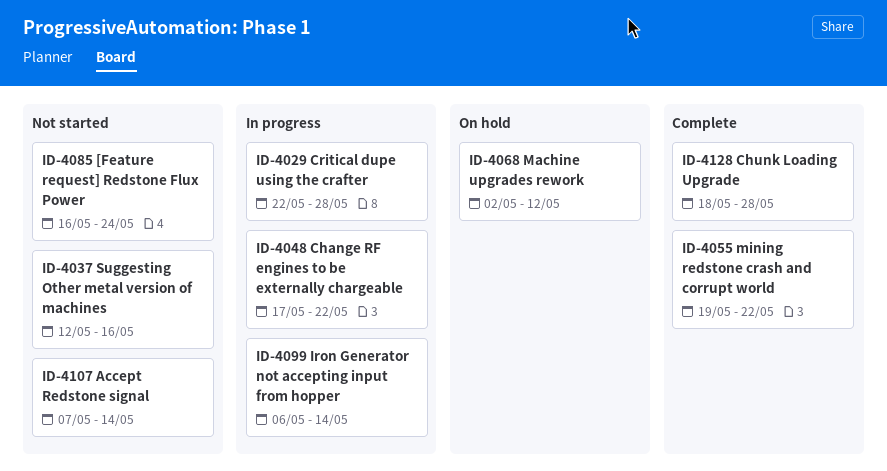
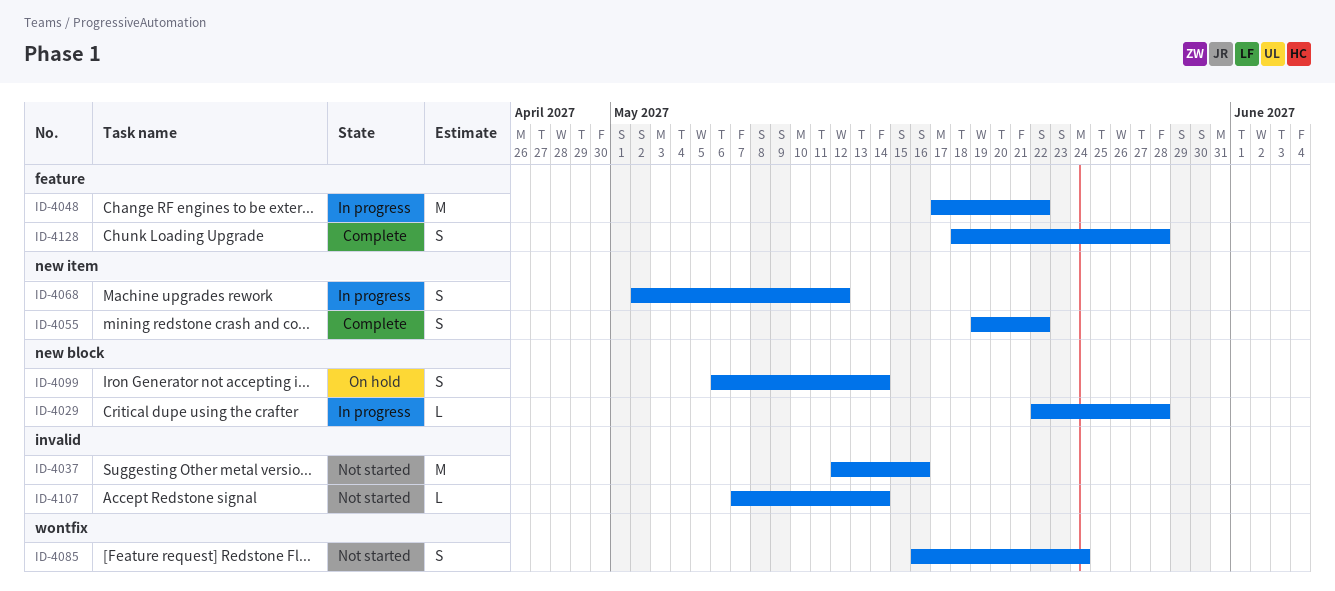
ID-4068, status: On hold -> In progress
ID-4099, status: In progress -> On hold

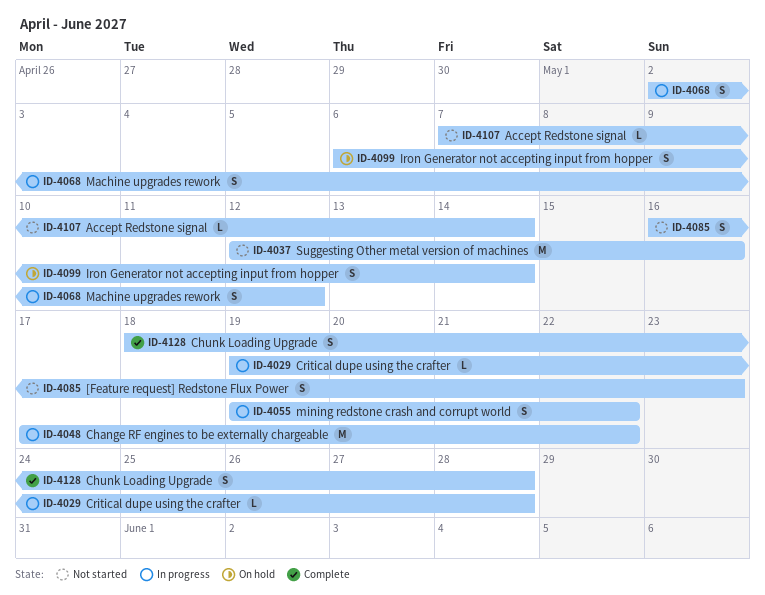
ID-4029, start: May 22 -> May 19
ID-4055, status: Complete -> In progress
ID-4085, due: May 24 -> May 23

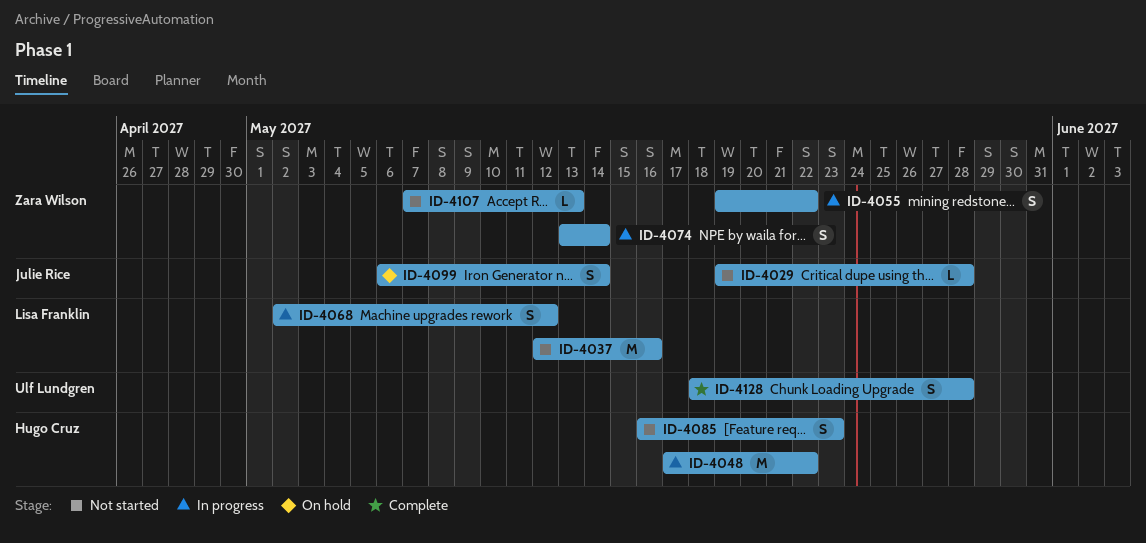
ID-4029, status: In progress -> Not started
ID-4074: none -> present
ID-4107, due: May 14 -> May 13

